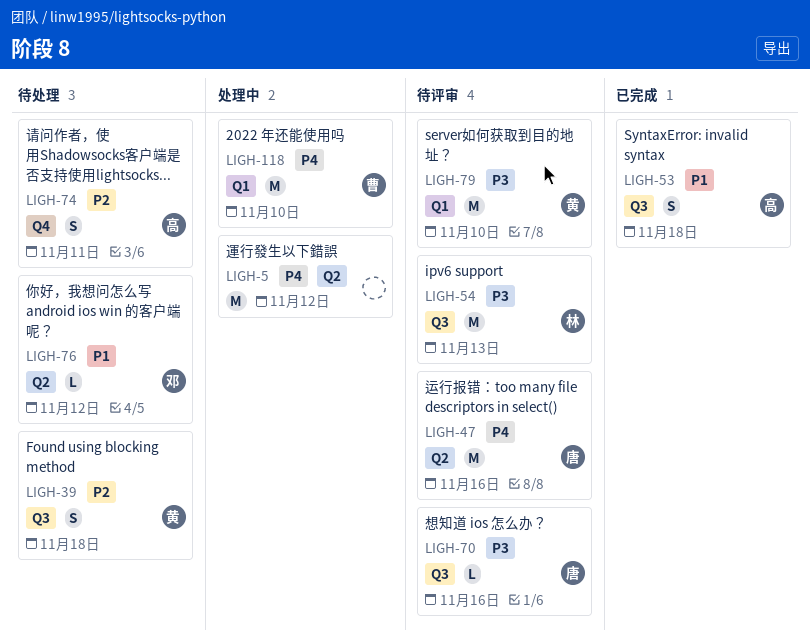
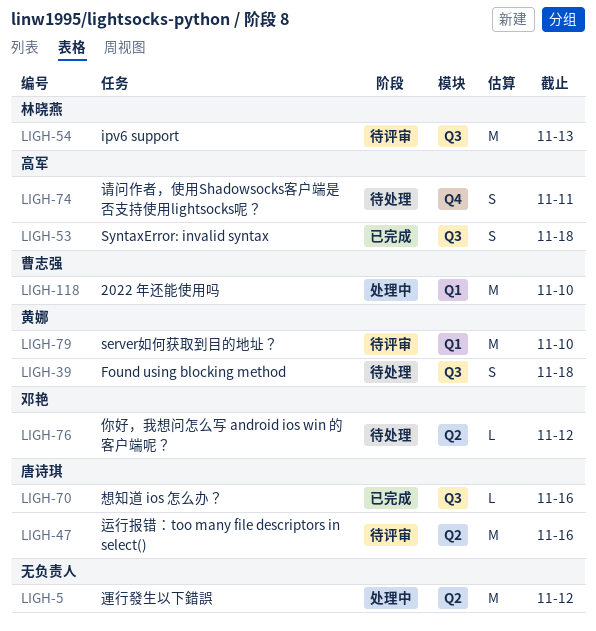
LIGH-70, status: 待评审 -> 已完成

